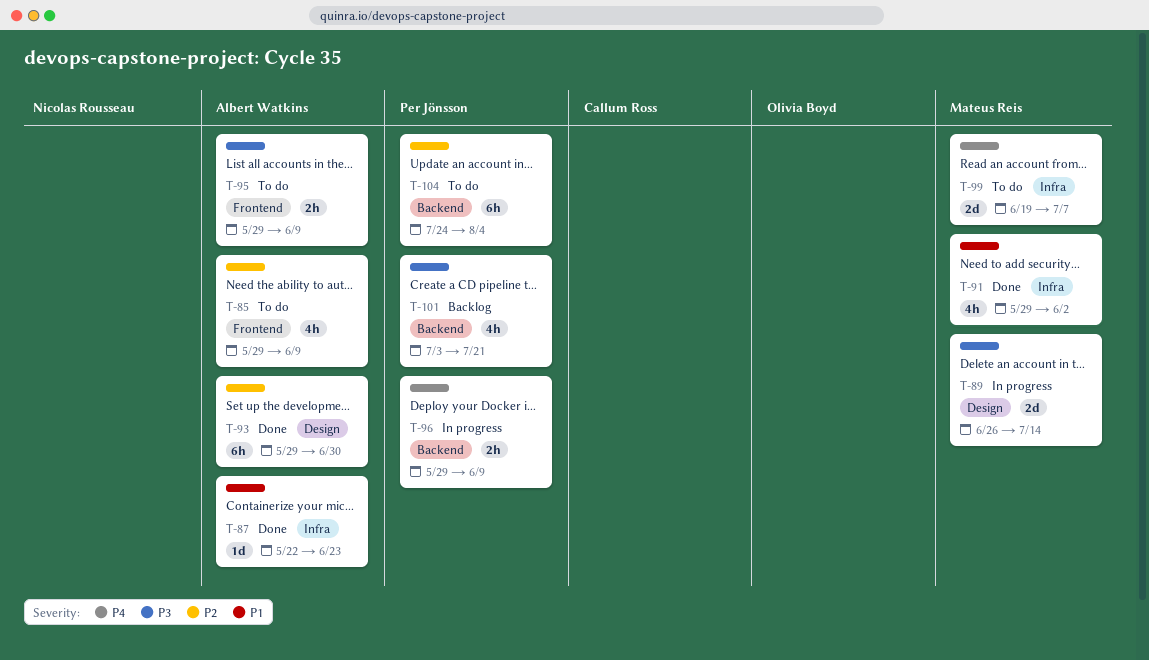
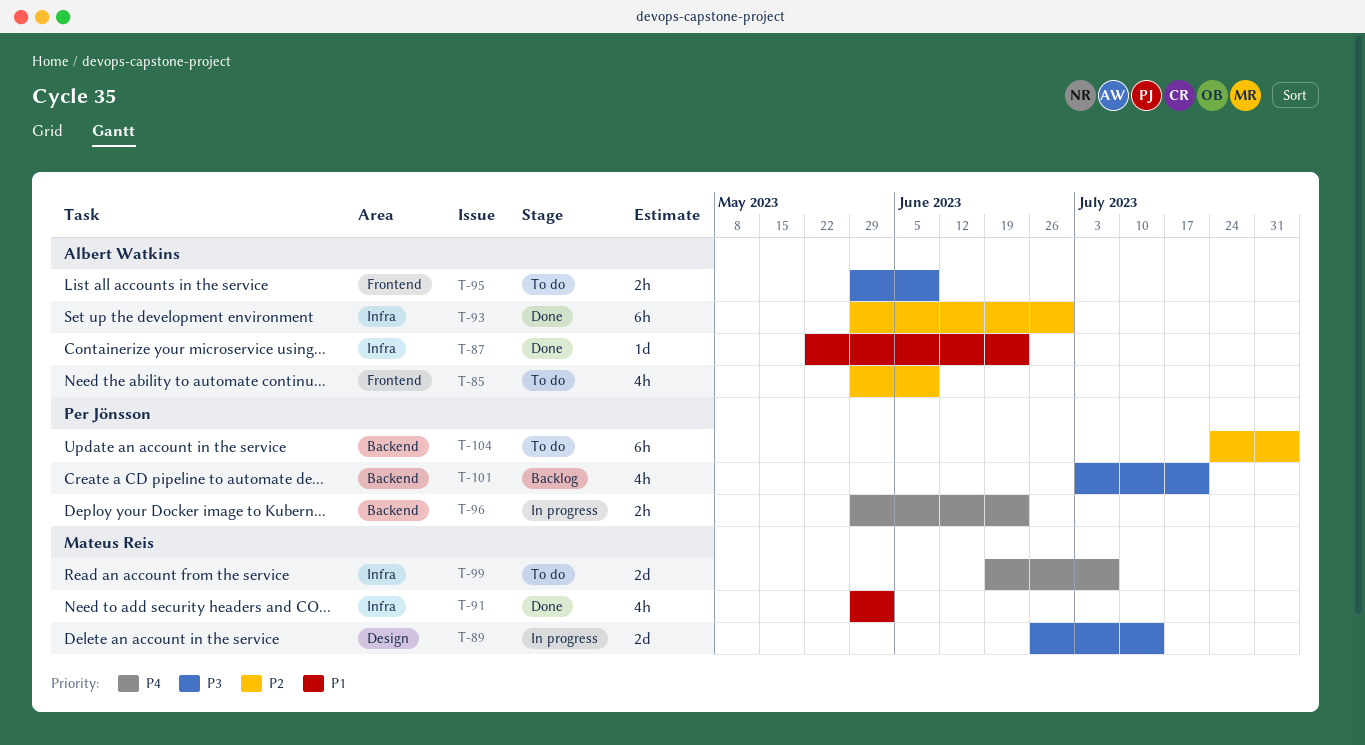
T-93, label: Design -> Infra
T-96, due: Jun 9 -> Jun 23

